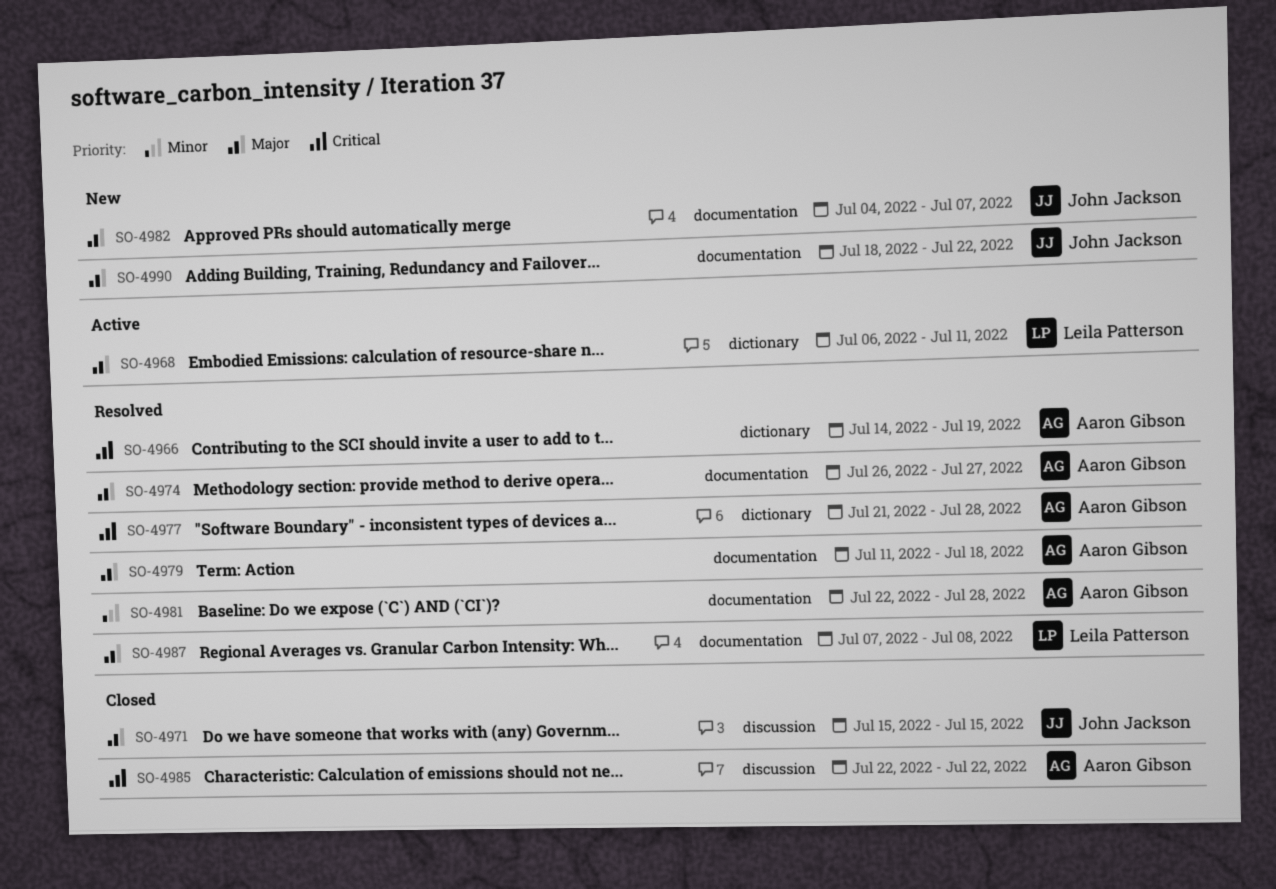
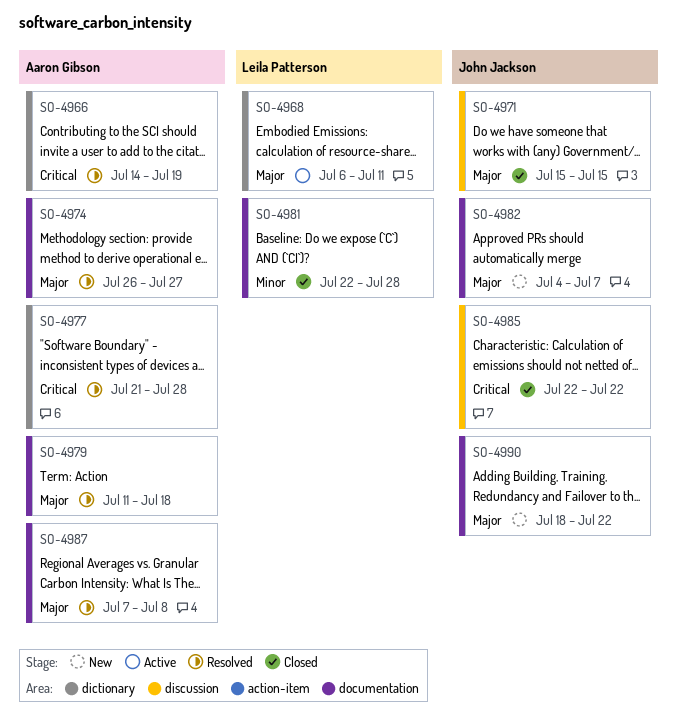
SO-4981, status: Resolved -> Closed
SO-4981, owner: Aaron Gibson -> Leila Patterson
SO-4985, owner: Aaron Gibson -> John Jackson
SO-4987, owner: Leila Patterson -> Aaron Gibson

